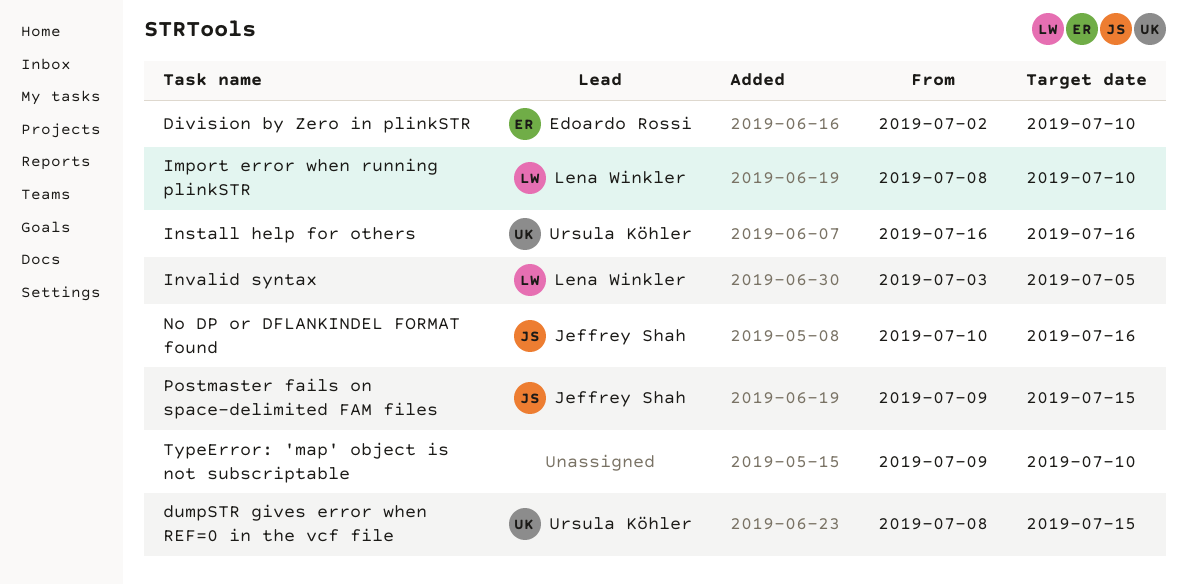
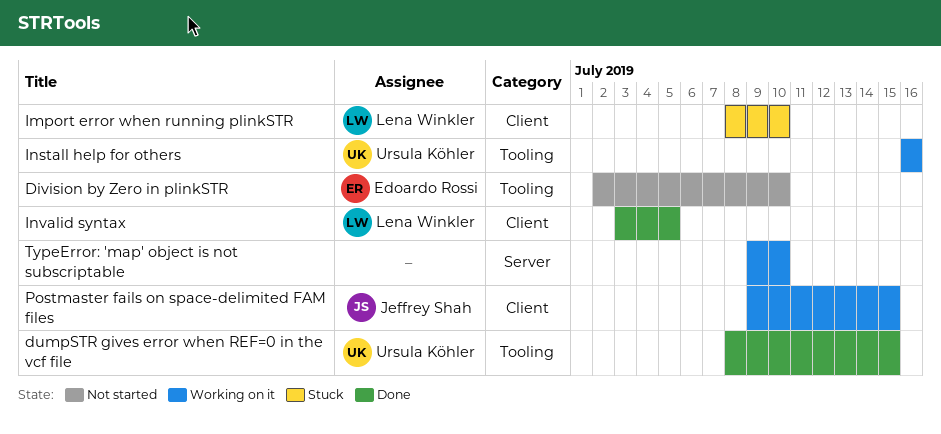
No DP or DFLANKINDEL FORMAT found: present -> none

